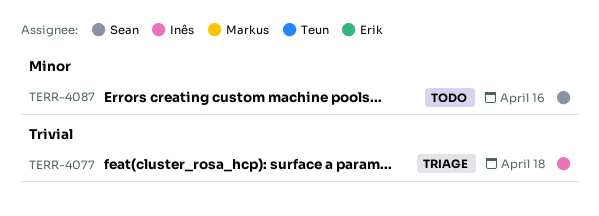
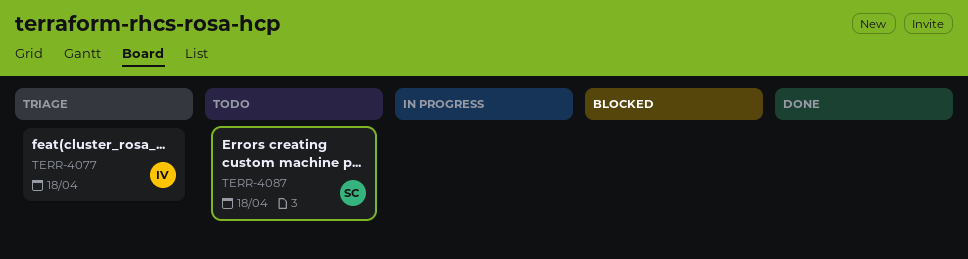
TERR-4087, day: Apr 16 -> Apr 18

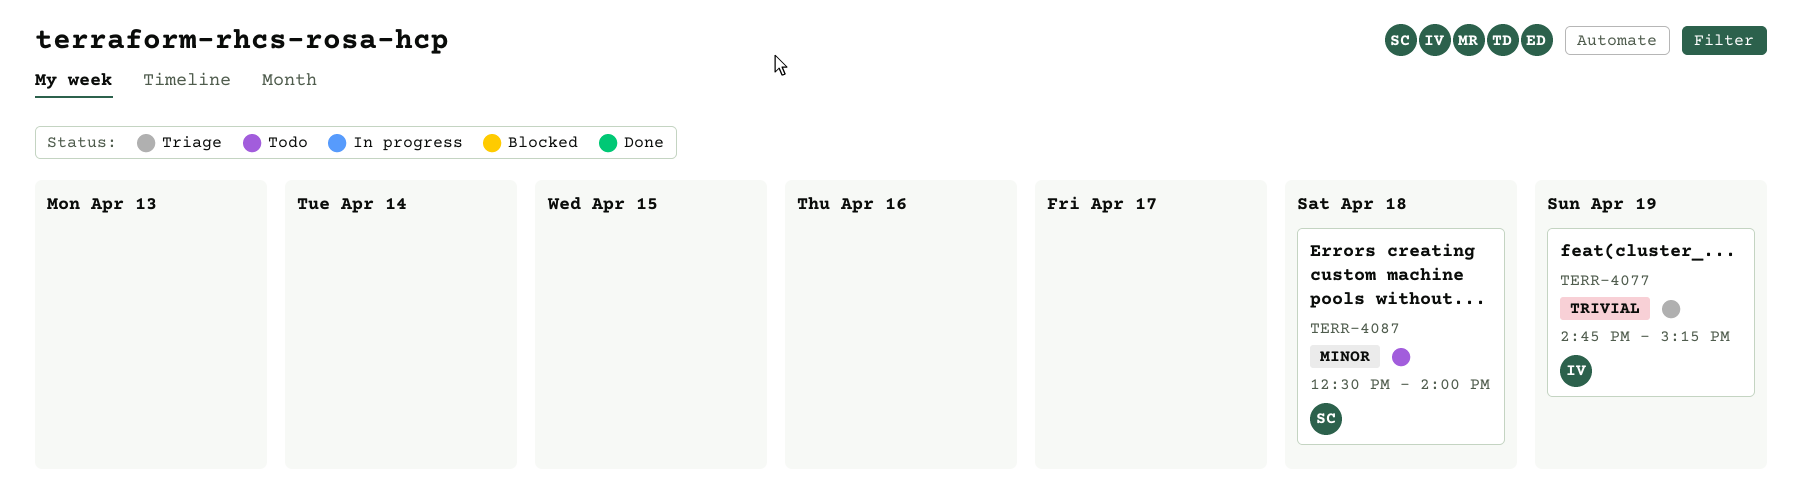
TERR-4077, day: Apr 18 -> Apr 19

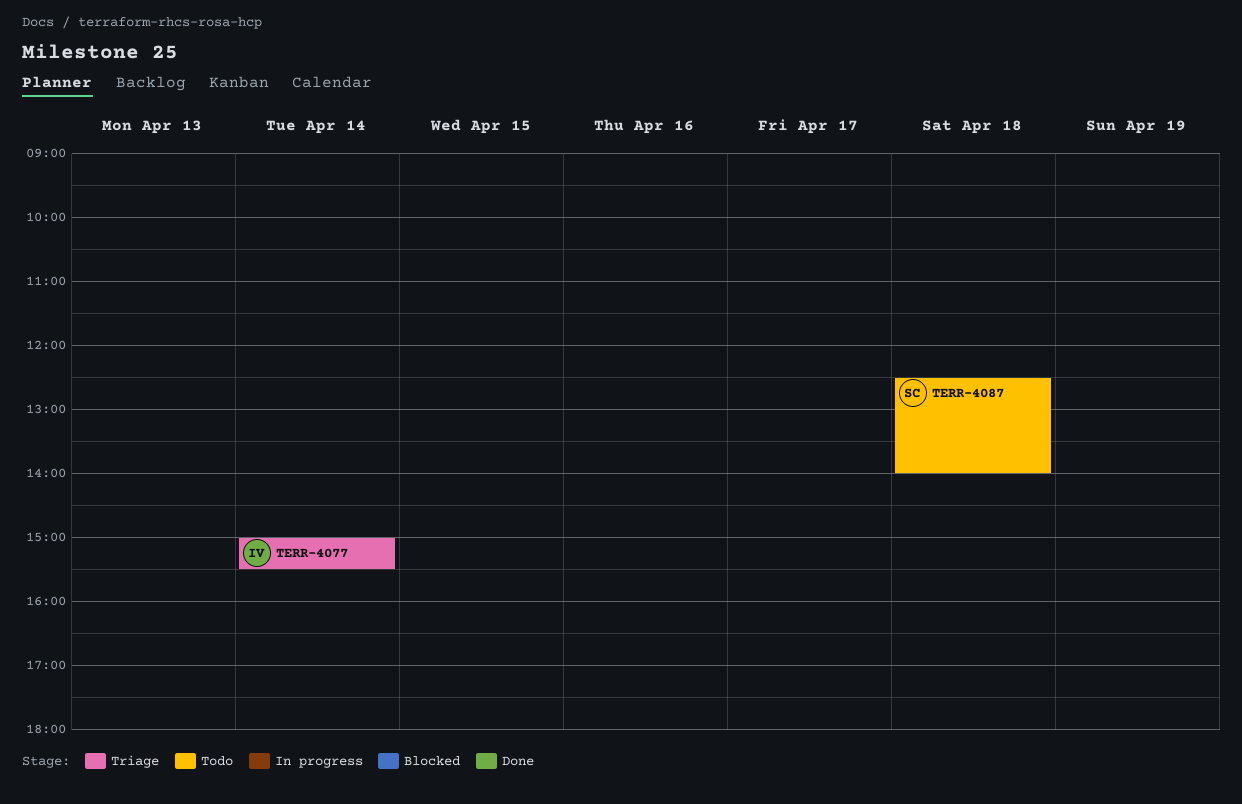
TERR-4077, day: Apr 19 -> Apr 14
TERR-4077, begins: 14:45 -> 15:00
TERR-4077, ends: 15:15 -> 15:30

